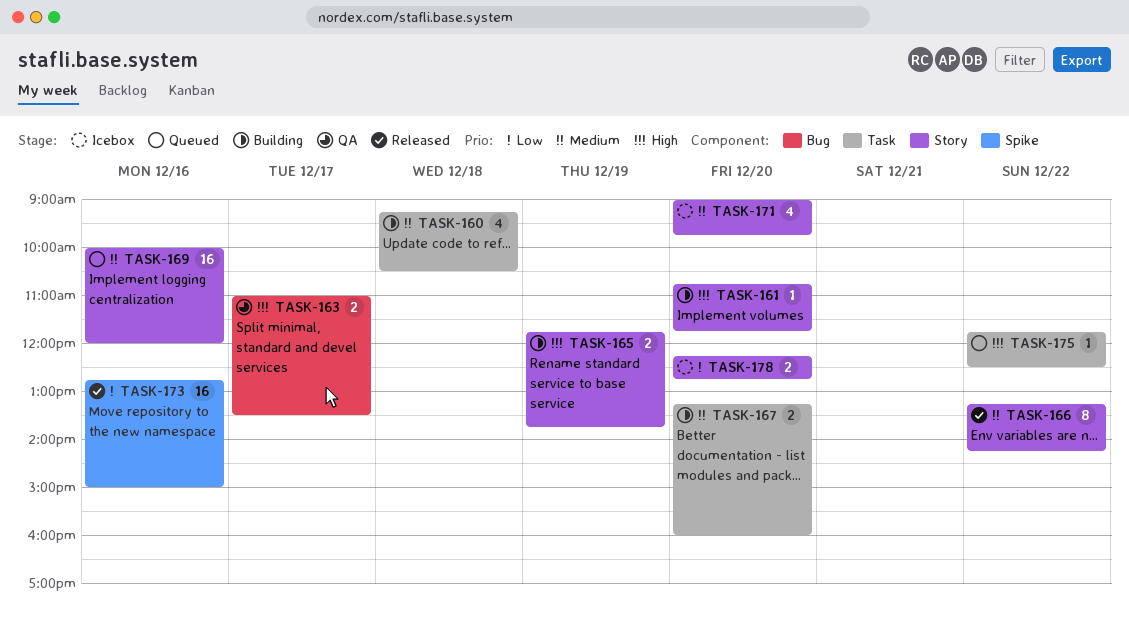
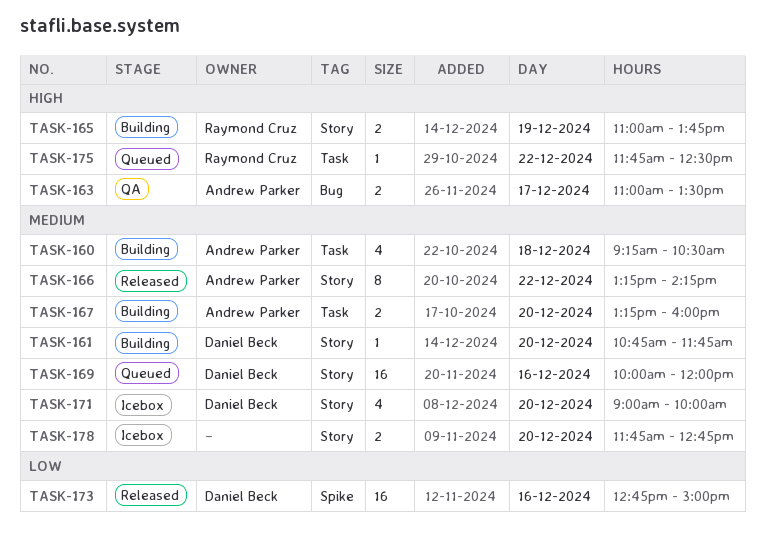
TASK-161, priority: High -> Medium
TASK-165, begins: 11:45 -> 11:00
TASK-171, ends: 09:45 -> 10:00
TASK-178, priority: Low -> Medium
TASK-178, begins: 12:15 -> 11:45

